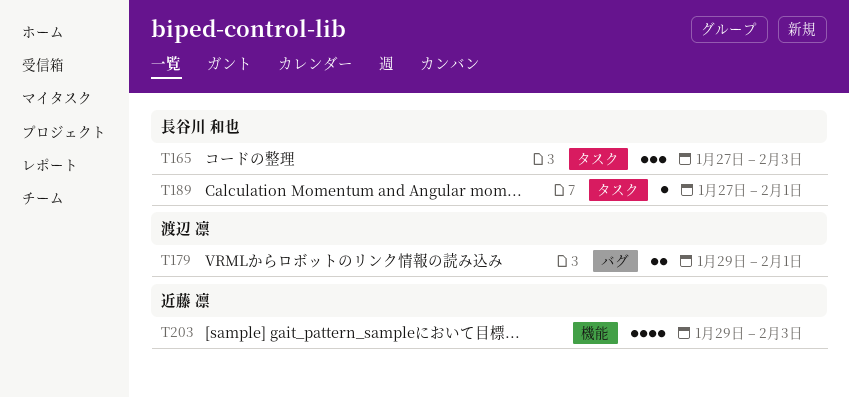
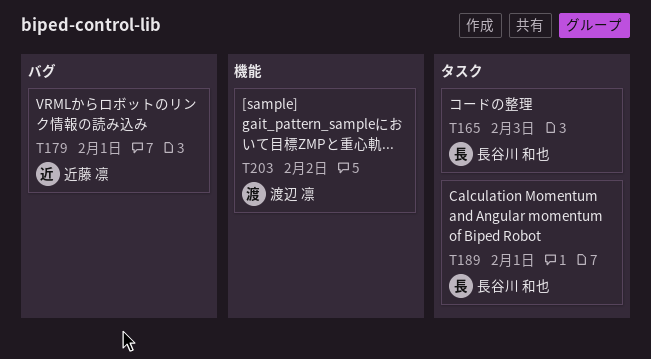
T179, owner: 渡辺 凛 -> 近藤 凛
T203, owner: 近藤 凛 -> 渡辺 凛
T203, due: Feb 3 -> Feb 2

